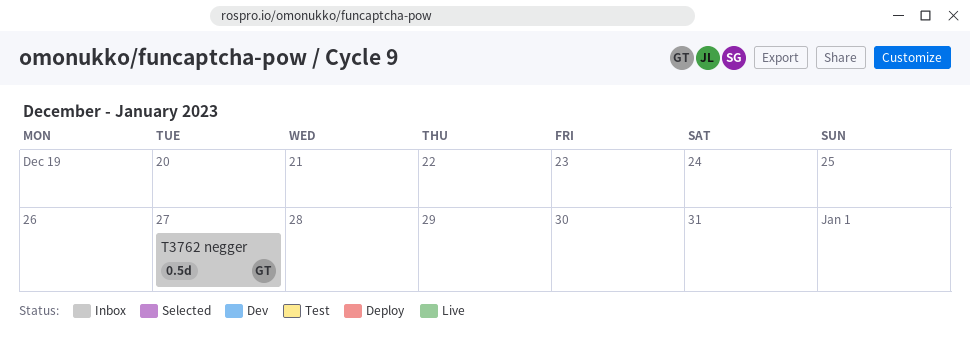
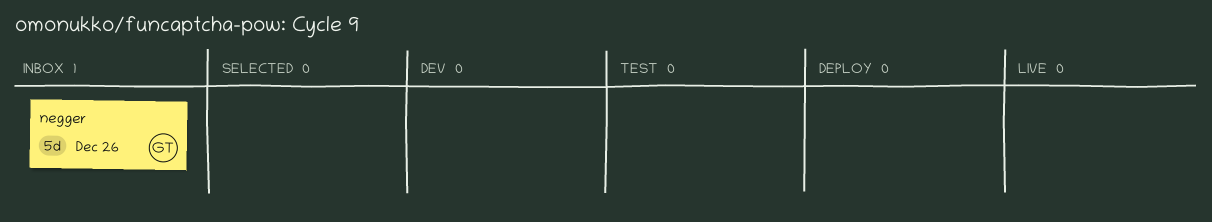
negger, estimate: 0.5d -> 5d
negger, due: Dec 27 -> Dec 26

